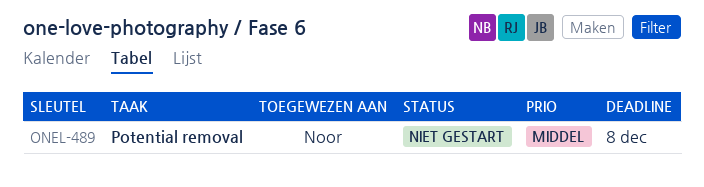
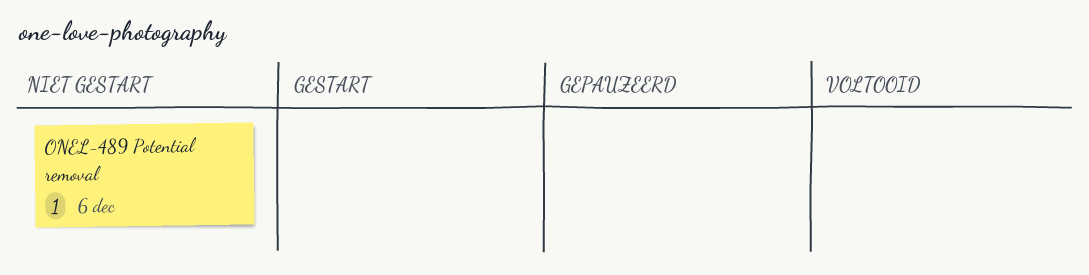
ONEL-489, due: Dec 8 -> Dec 6

